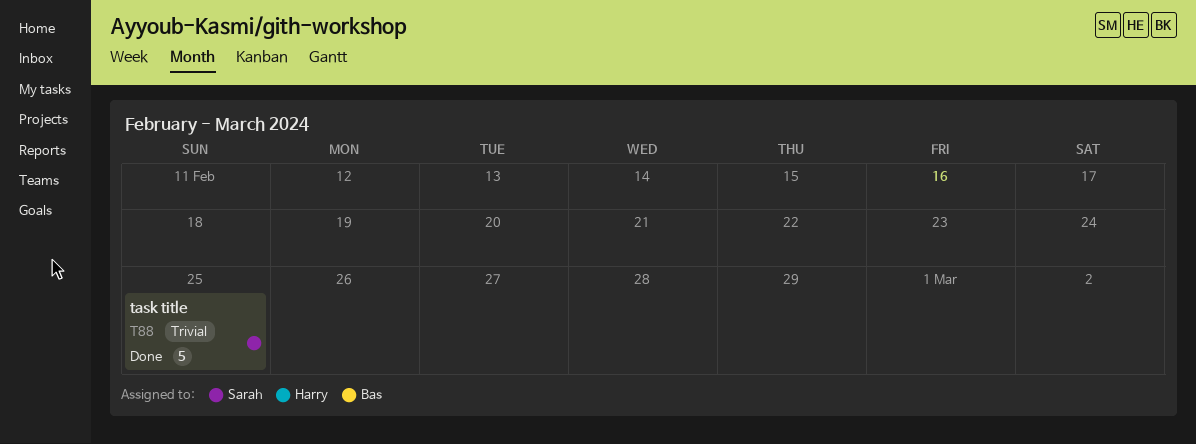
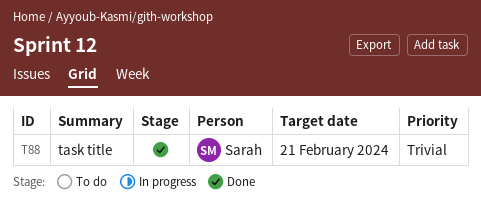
T88, due: Feb 25 -> Feb 21

